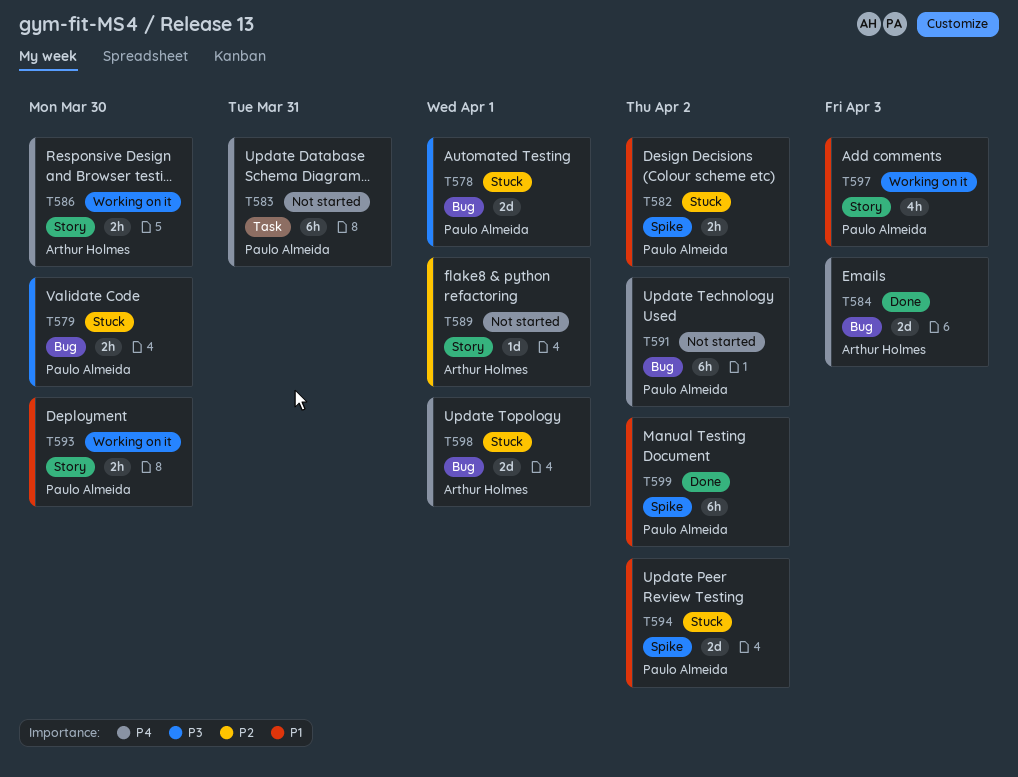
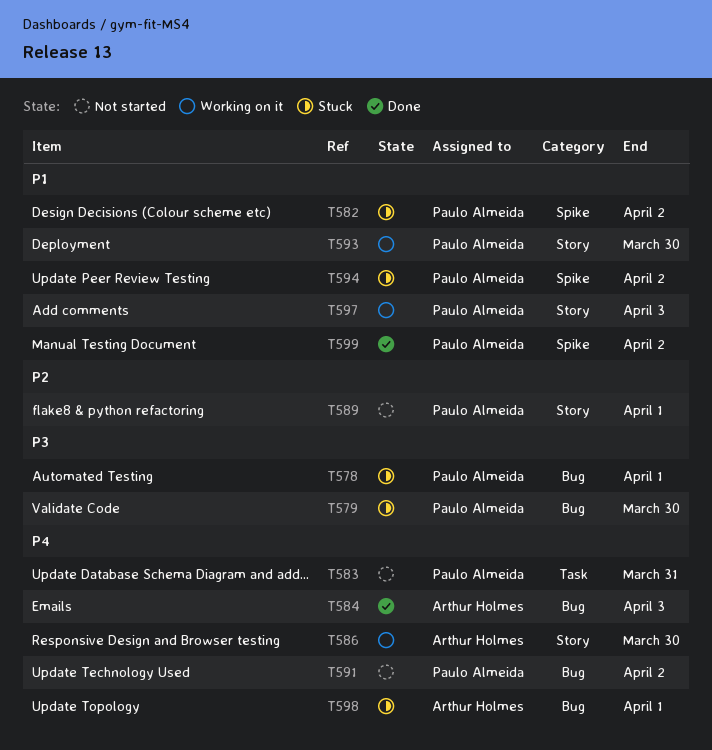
T589, owner: Arthur Holmes -> Paulo Almeida

